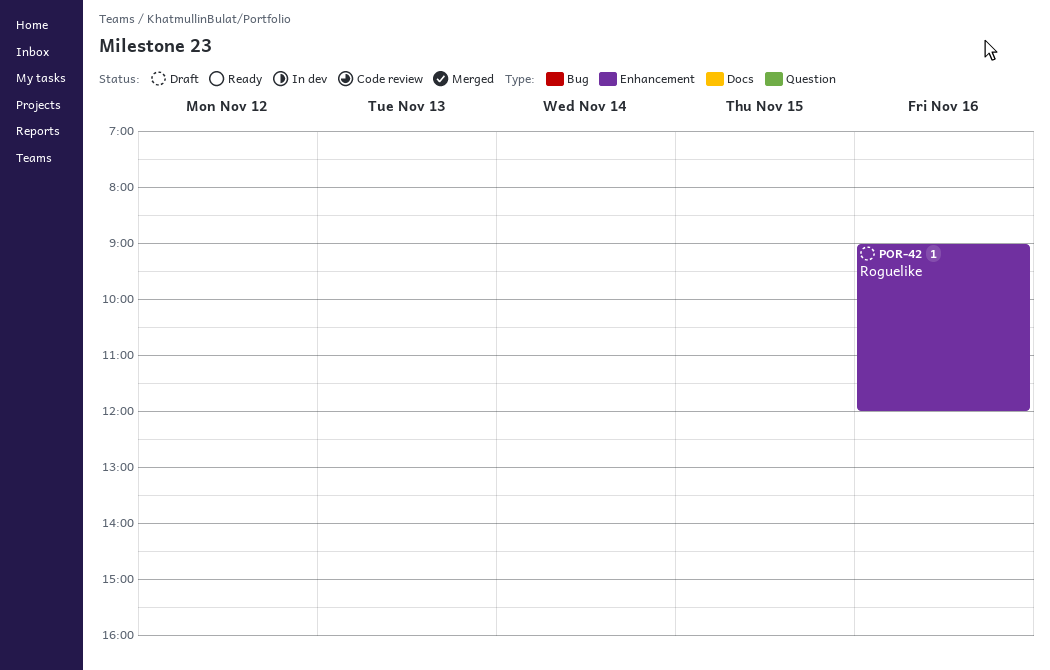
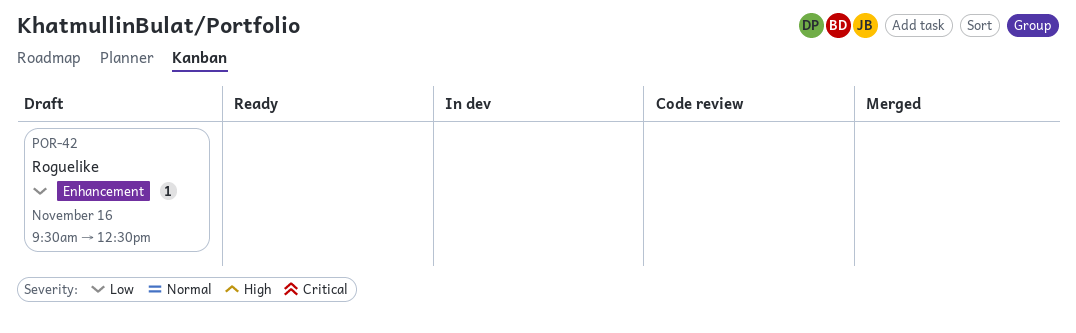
POR-42, begins: 09:00 -> 09:30
POR-42, ends: 12:00 -> 12:30

